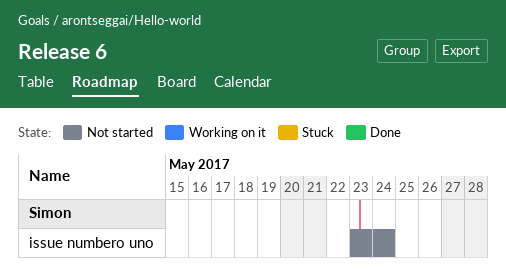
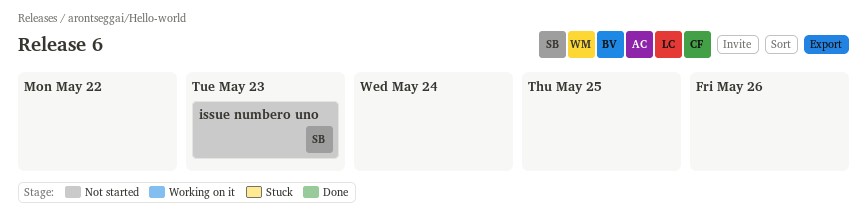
issue numbero uno, due: May 24 -> May 23

